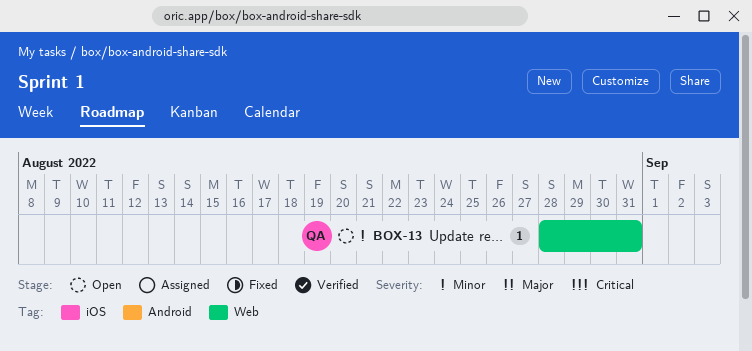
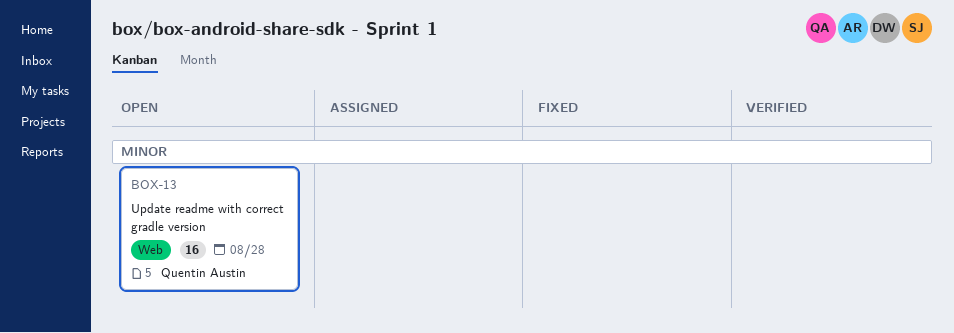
BOX-13, estimate: 1 -> 16
BOX-13, due: Aug 31 -> Aug 28

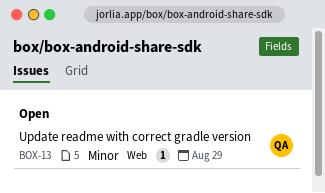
BOX-13, estimate: 16 -> 1
BOX-13, due: Aug 28 -> Aug 29

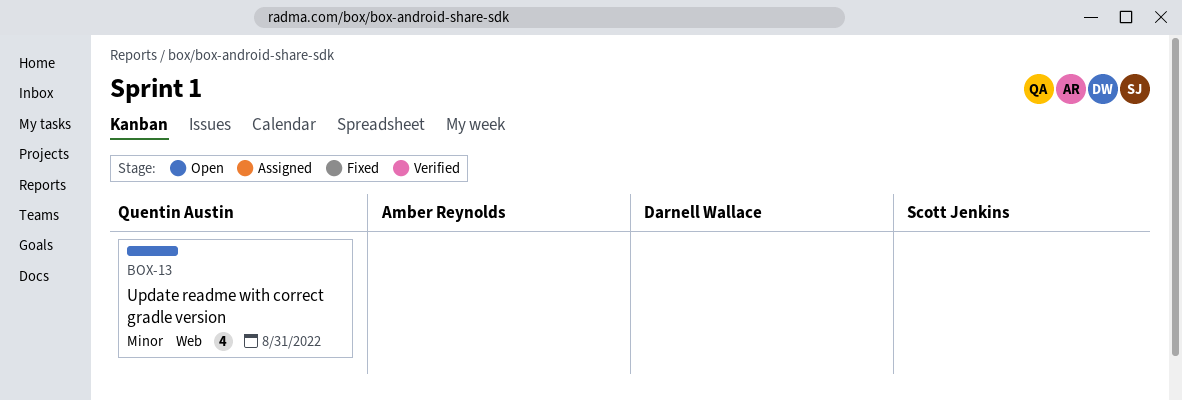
BOX-13, estimate: 1 -> 4
BOX-13, due: Aug 29 -> Aug 31

